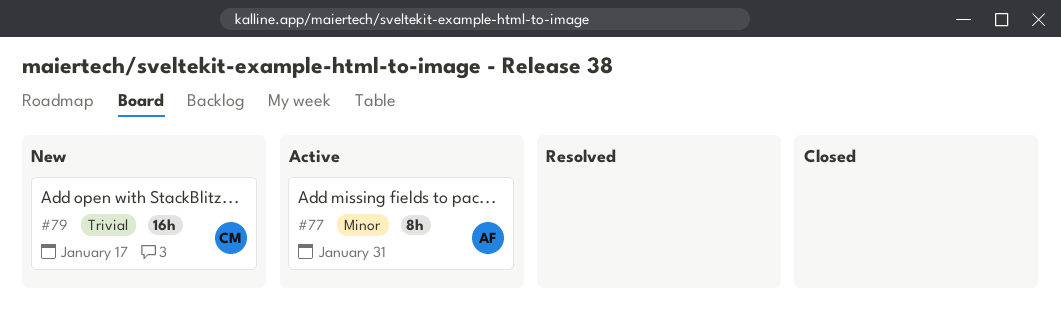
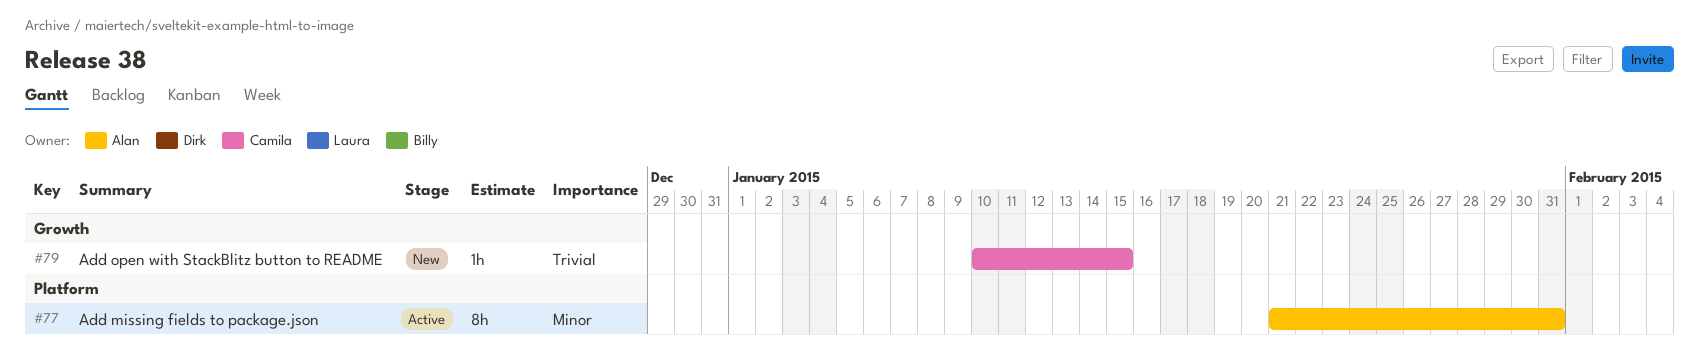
#79, estimate: 16h -> 1h
#79, due: Jan 17 -> Jan 15

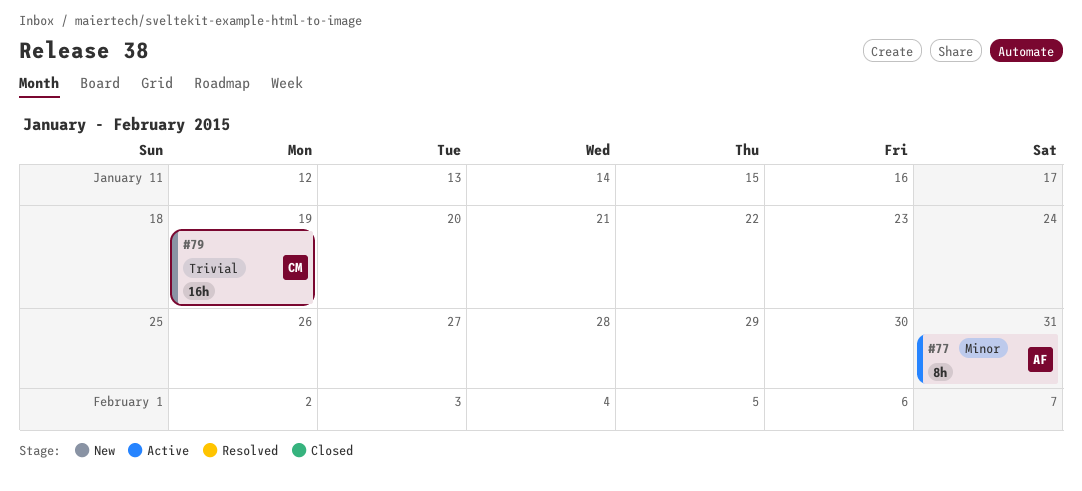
#79, estimate: 1h -> 16h
#79, due: Jan 15 -> Jan 19

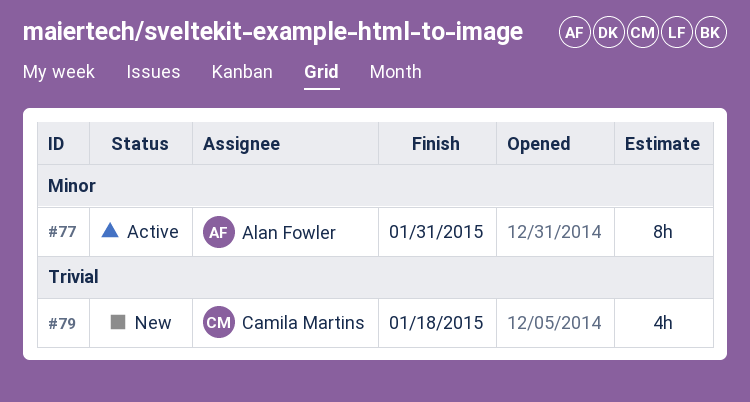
#79, estimate: 16h -> 4h
#79, due: Jan 19 -> Jan 18

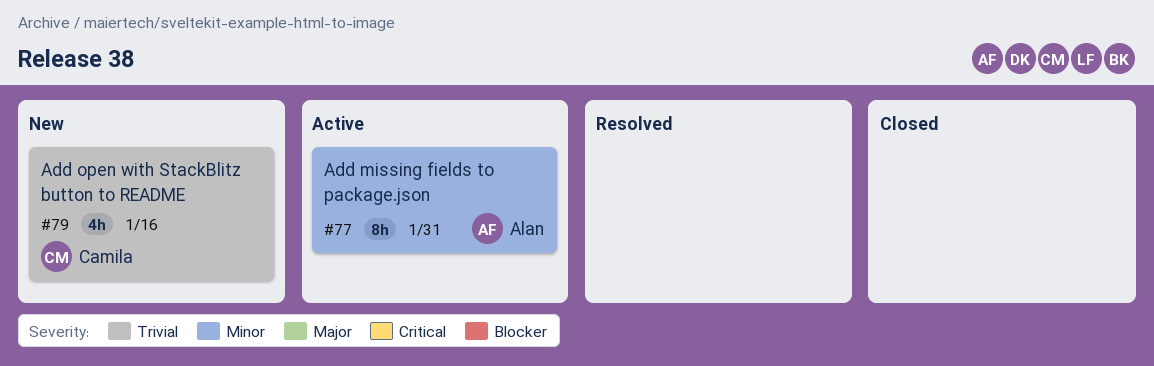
#79, due: Jan 18 -> Jan 16

